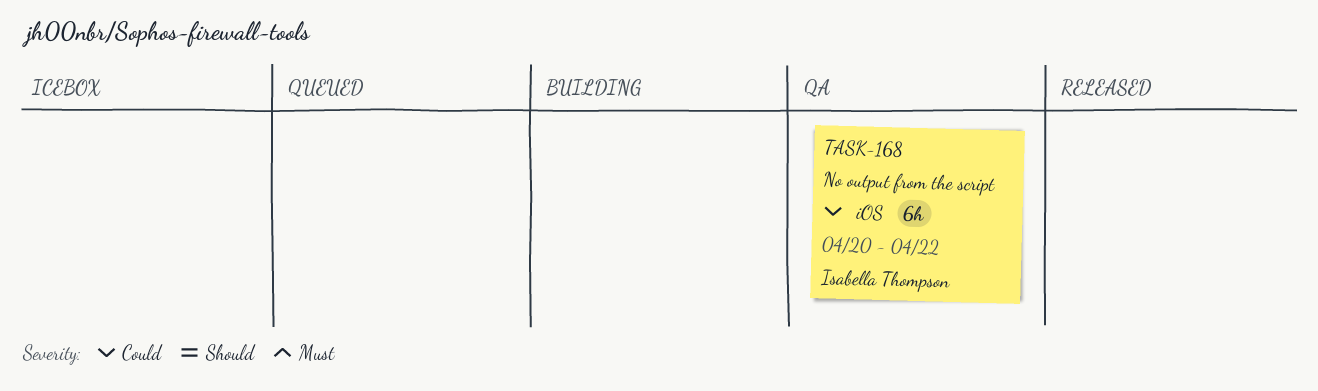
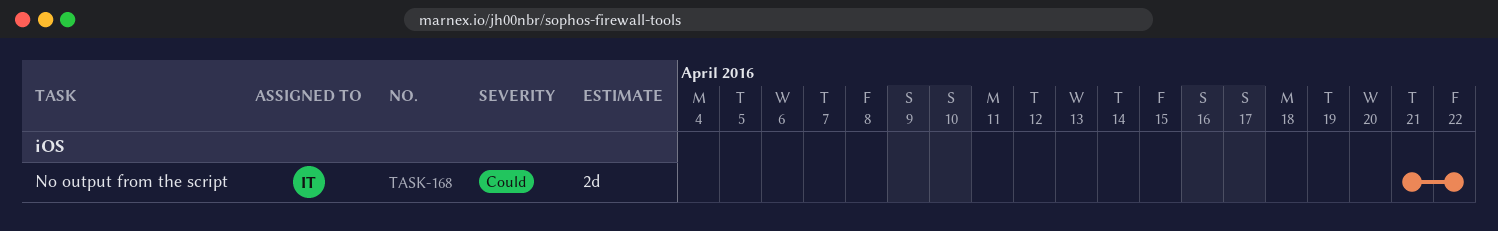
TASK-168, estimate: 6h -> 2d
TASK-168, start: Apr 20 -> Apr 21

